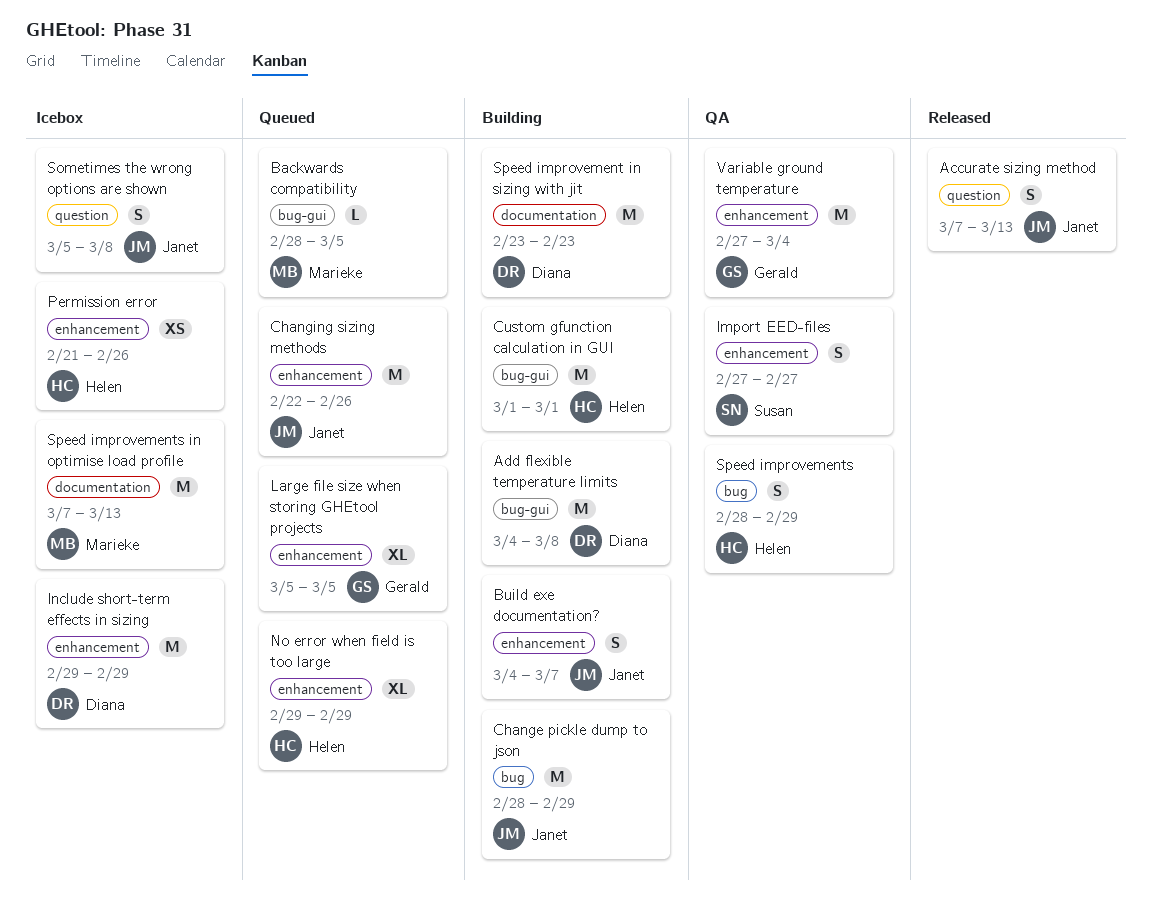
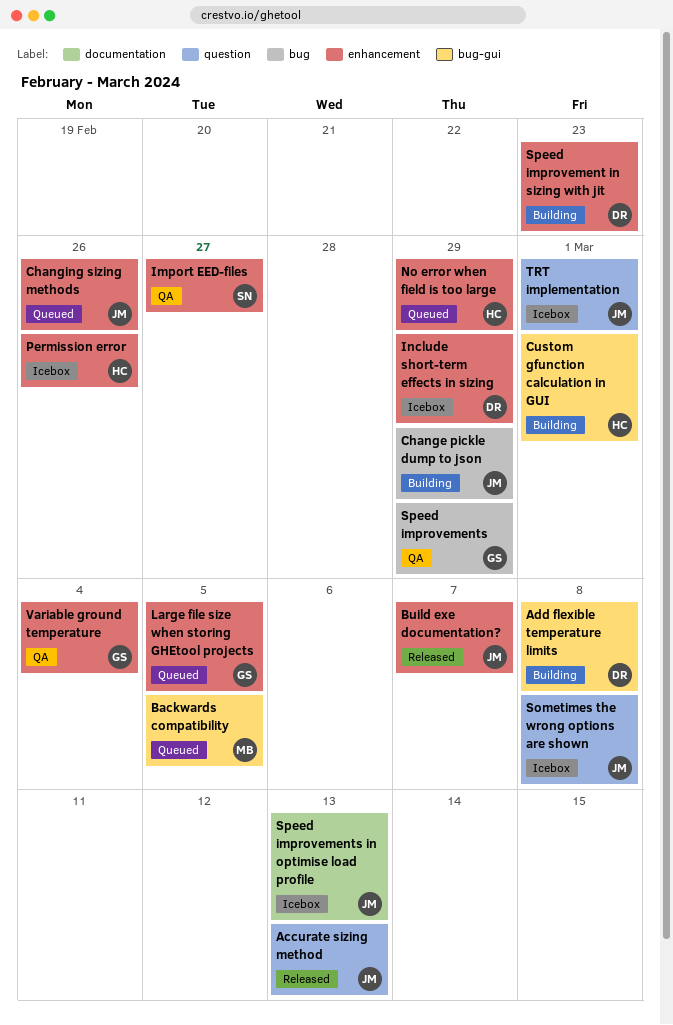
Build exe documentation?, status: Building -> Released
Speed improvement in sizing with jit, label: documentation -> enhancement
Speed improvements, owner: Helen -> Gerald
Speed improvements in optimise load profile, owner: Marieke -> Janet
TRT implementation: none -> present

